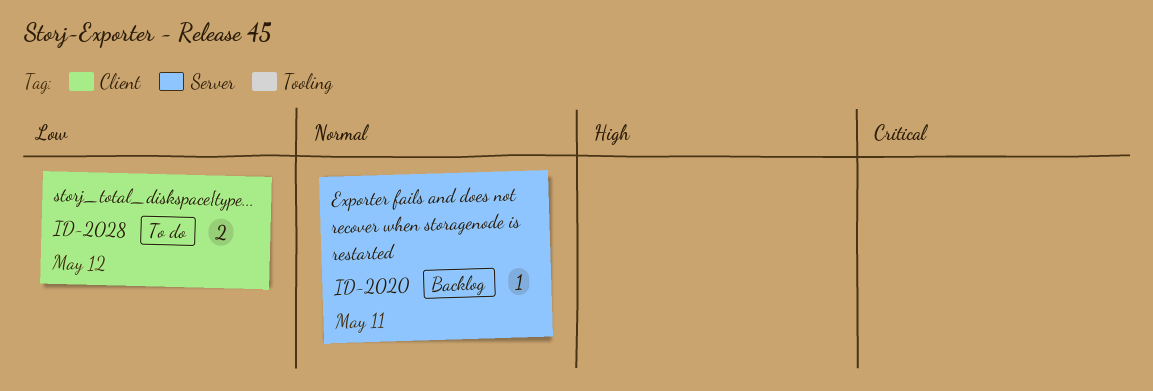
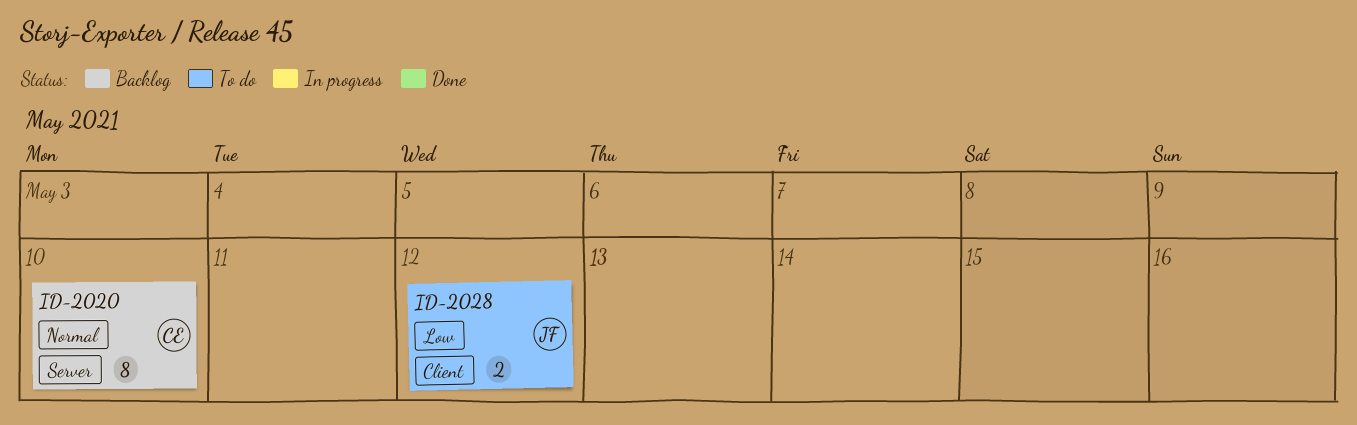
ID-2020, estimate: 1 -> 8
ID-2020, due: May 11 -> May 10

